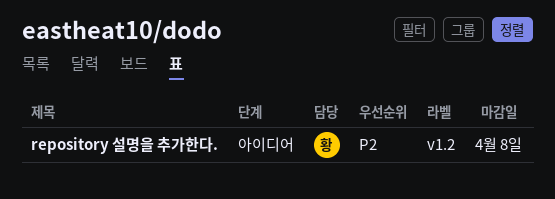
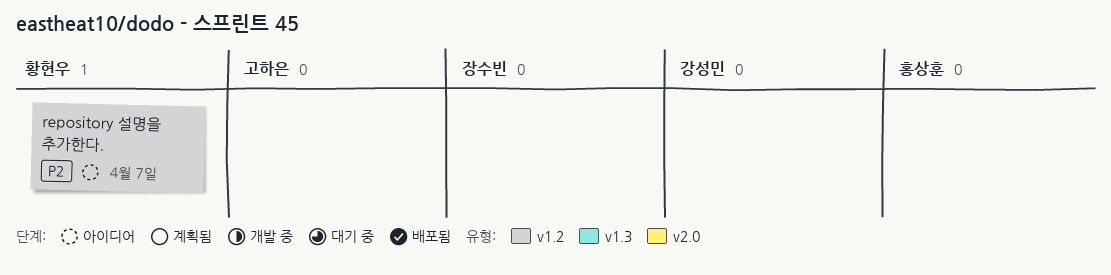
repository 설명을 추가한다., due: Apr 8 -> Apr 7

